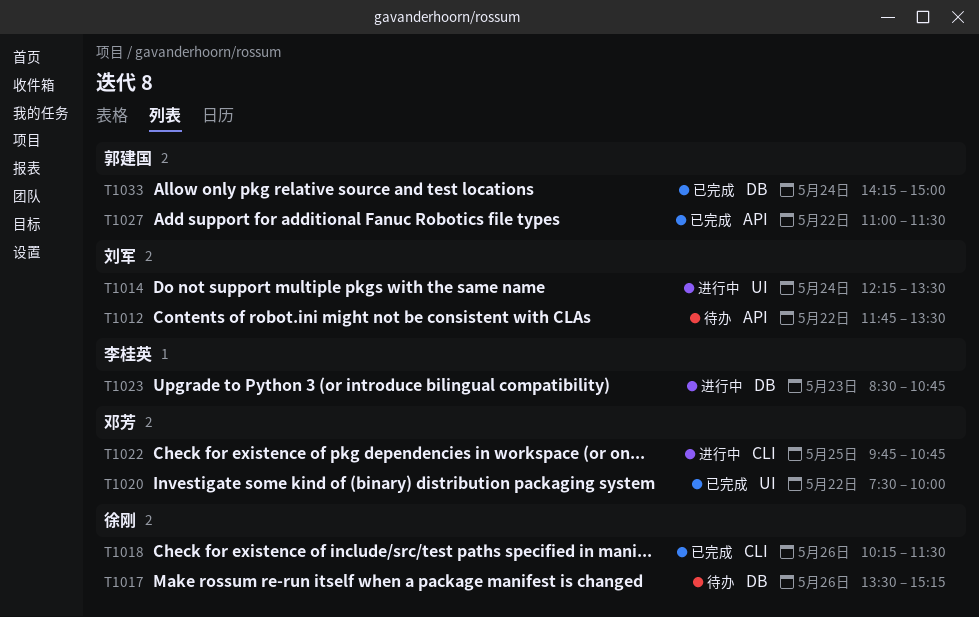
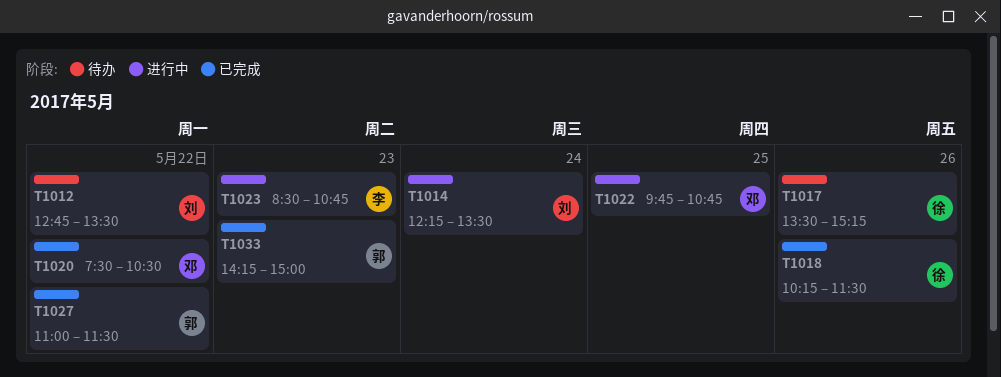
T1012, begins: 11:45 -> 12:45
T1020, ends: 10:00 -> 10:30
T1033, day: May 24 -> May 23

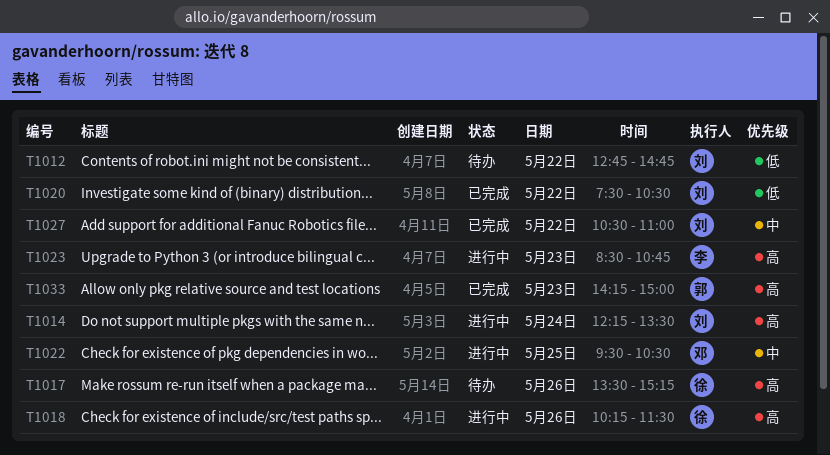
T1012, ends: 13:30 -> 14:45
T1018, status: 已完成 -> 进行中
T1020, owner: 邓 -> 刘
T1022, begins: 09:45 -> 09:30
T1022, ends: 10:45 -> 10:30
T1027, owner: 郭 -> 刘
T1027, begins: 11:00 -> 10:30
T1027, ends: 11:30 -> 11:00

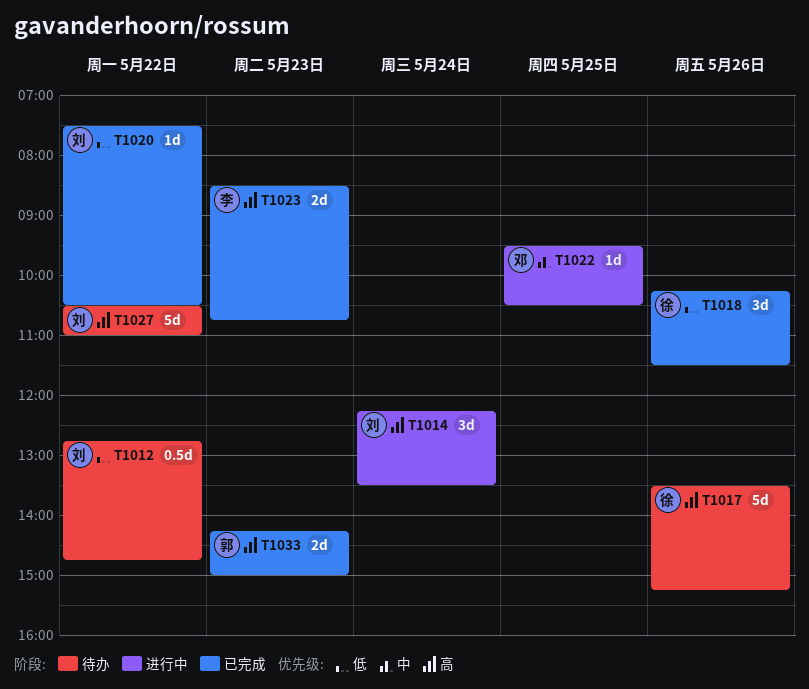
T1018, status: 进行中 -> 已完成
T1018, priority: 高 -> 低
T1023, status: 进行中 -> 已完成
T1027, status: 已完成 -> 待办
T1027, priority: 中 -> 高

